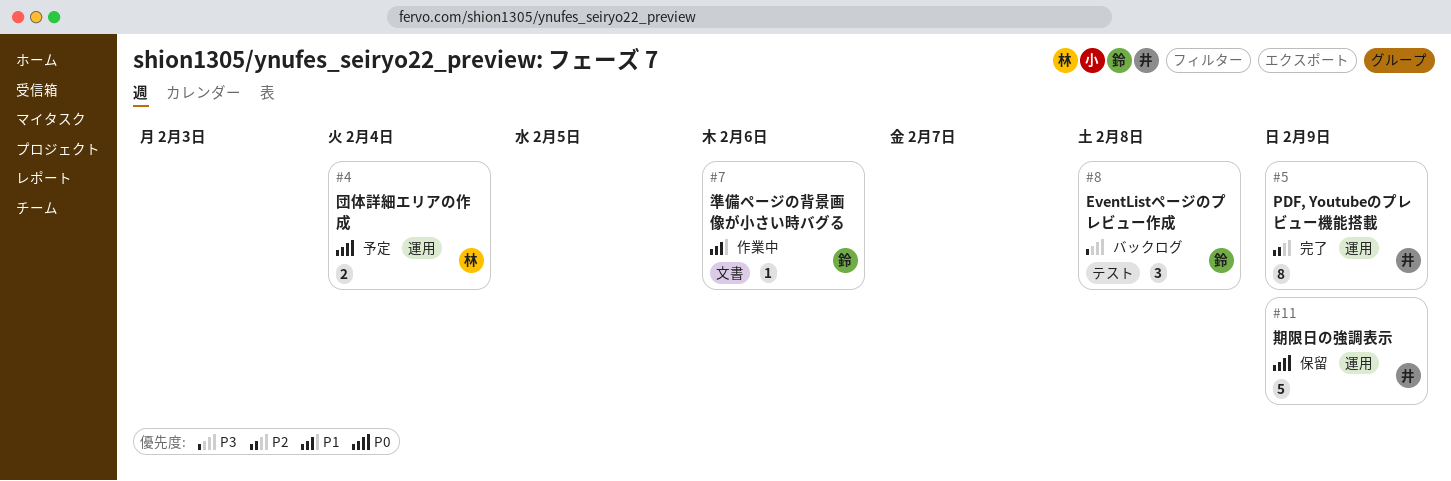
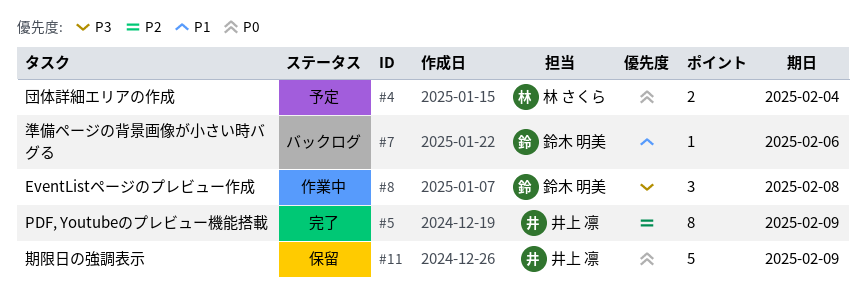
#7, status: 作業中 -> バックログ
#8, status: バックログ -> 作業中

